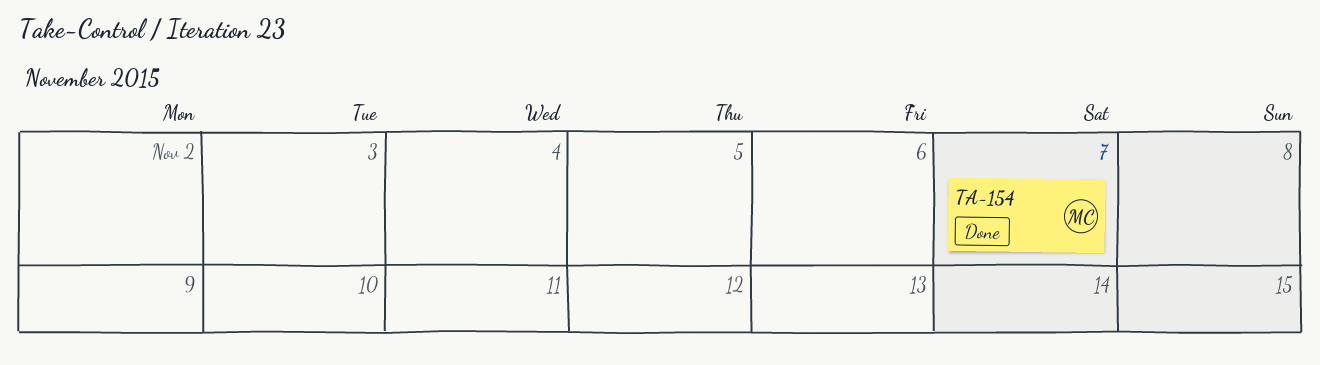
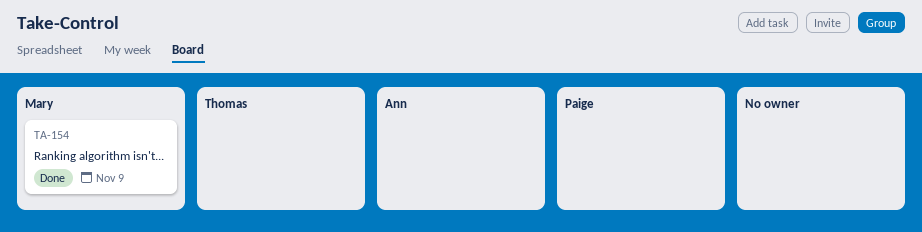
TA-154, due: Nov 7 -> Nov 9

